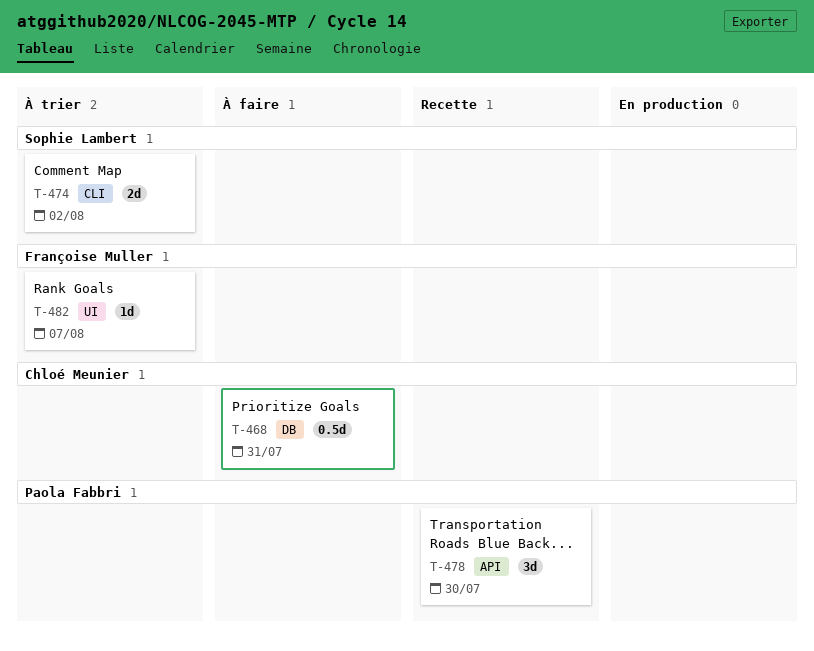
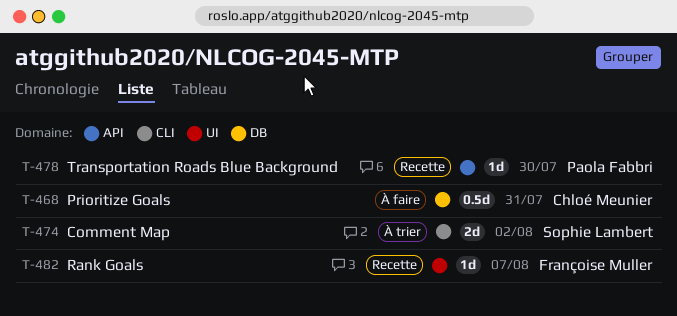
T-478, estimate: 3d -> 1d
T-482, status: À trier -> Recette

